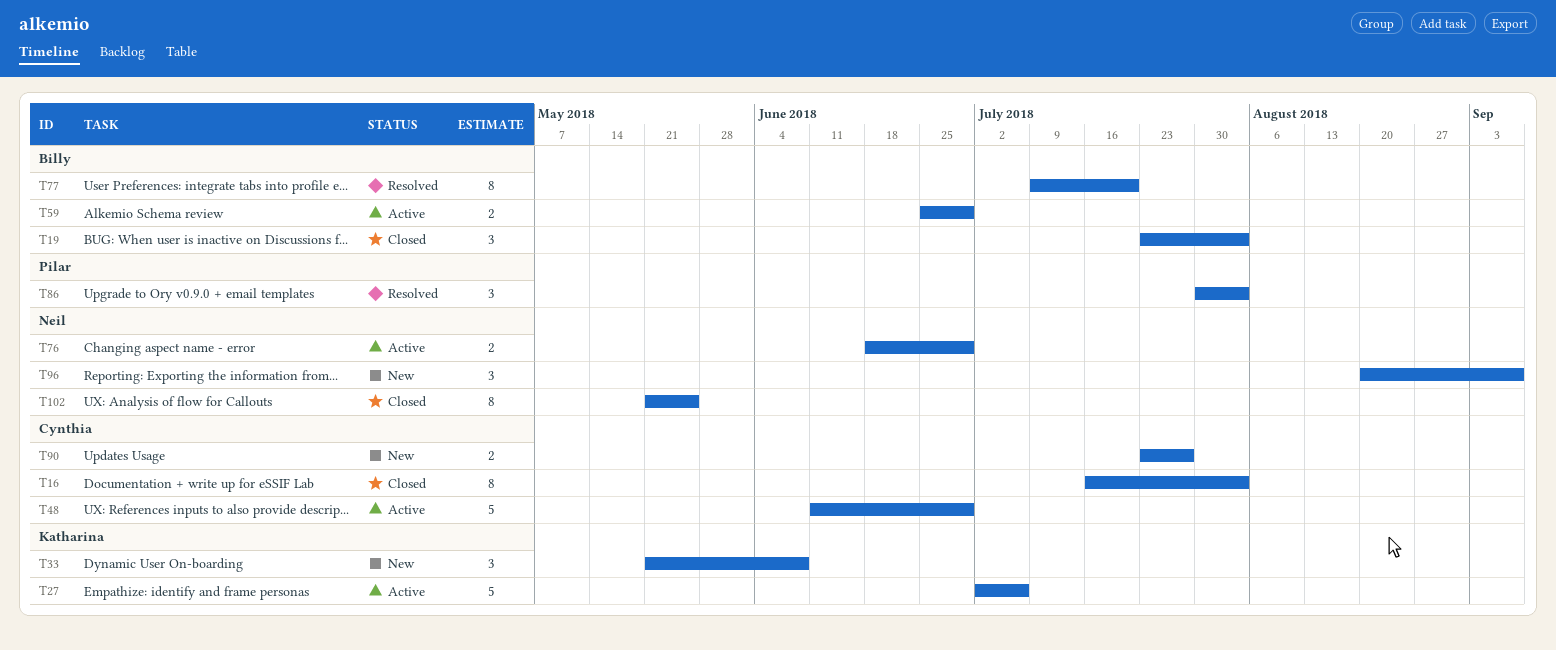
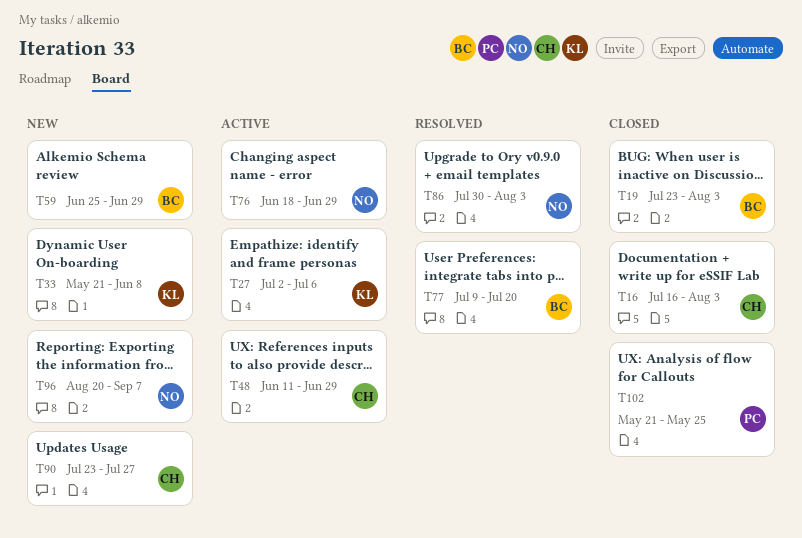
T59, status: Active -> New
T86, owner: Pilar -> Neil
T102, owner: Neil -> Pilar

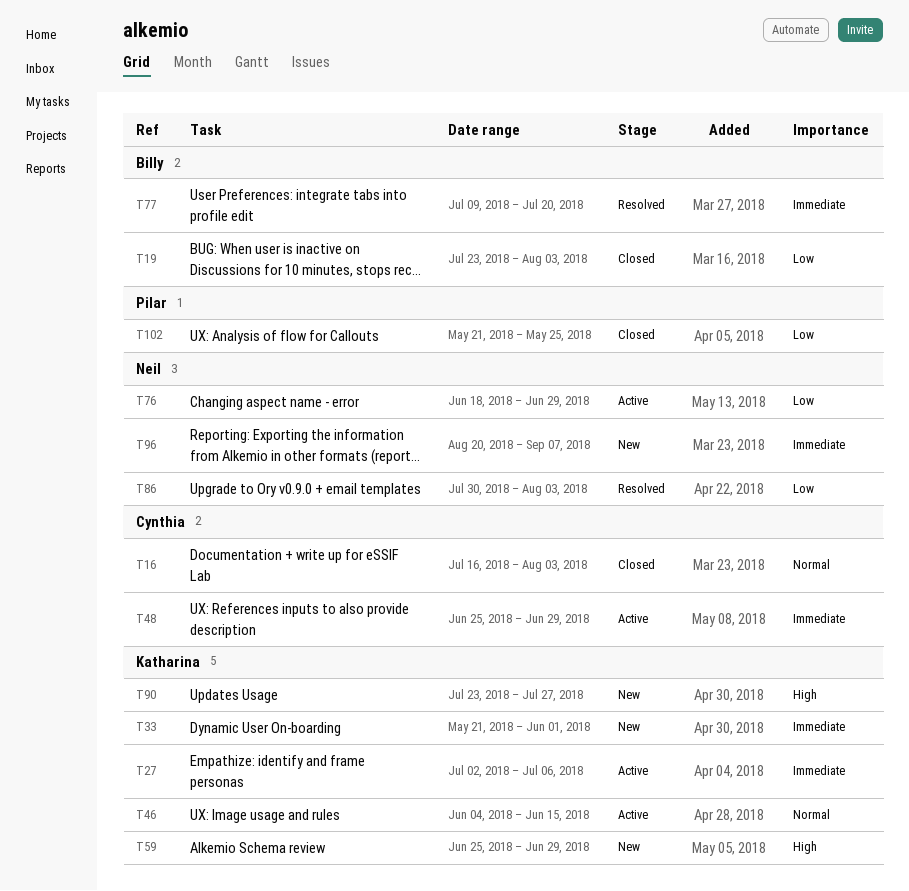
T33, due: Jun 8 -> Jun 1
T46: none -> present
T48, start: Jun 11 -> Jun 25
T59, owner: Billy -> Katharina
T90, owner: Cynthia -> Katharina

